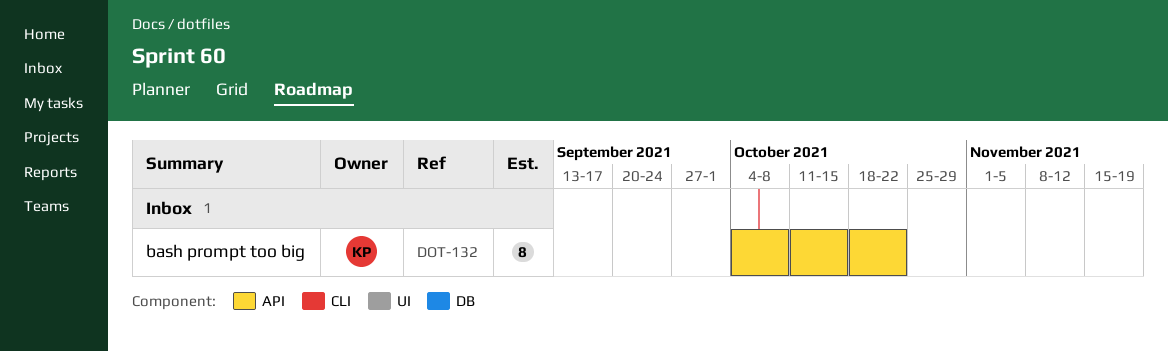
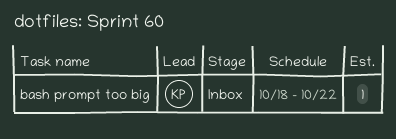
bash prompt too big, estimate: 8 -> 1
bash prompt too big, start: Oct 4 -> Oct 18

